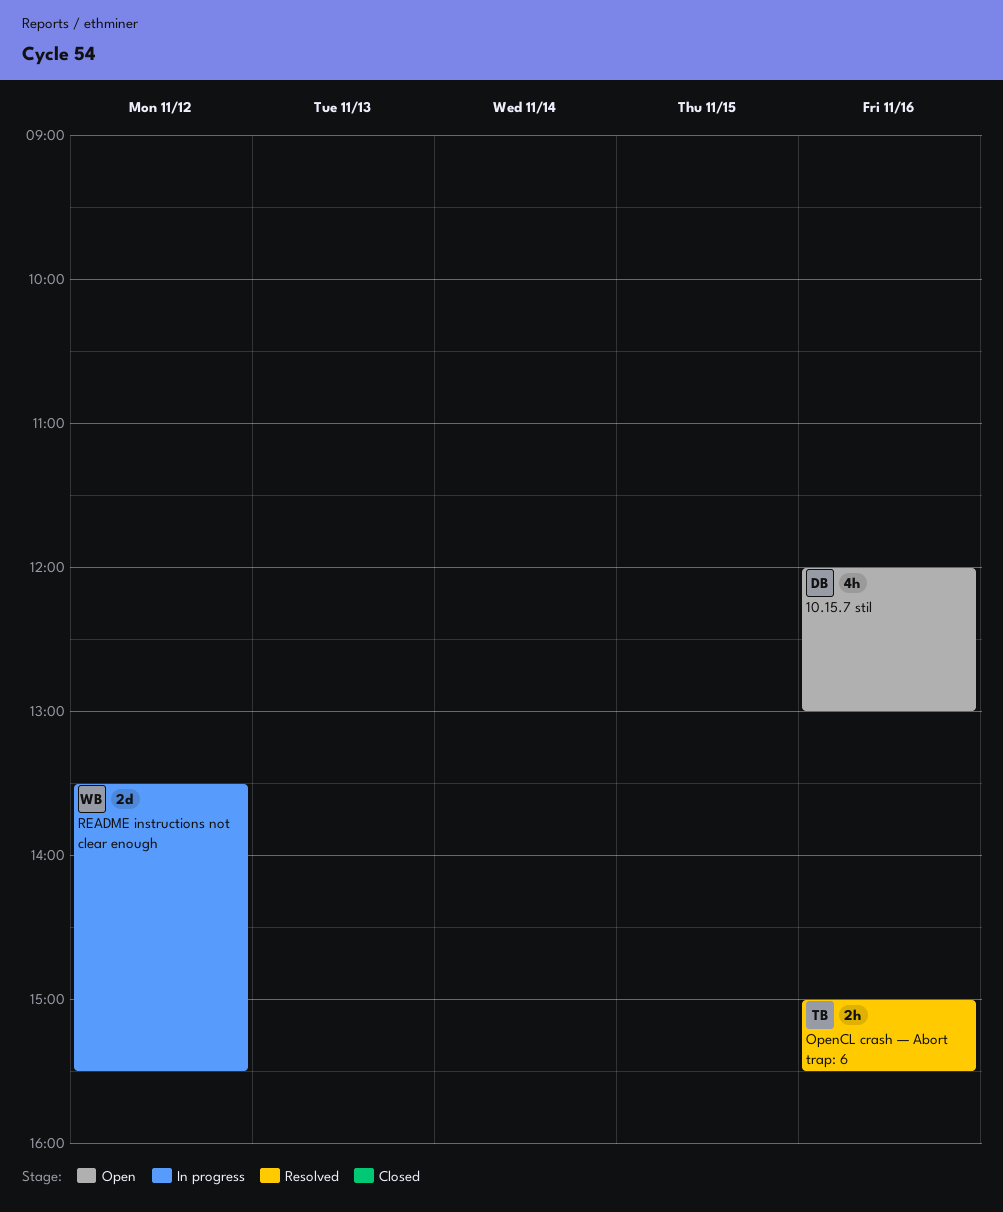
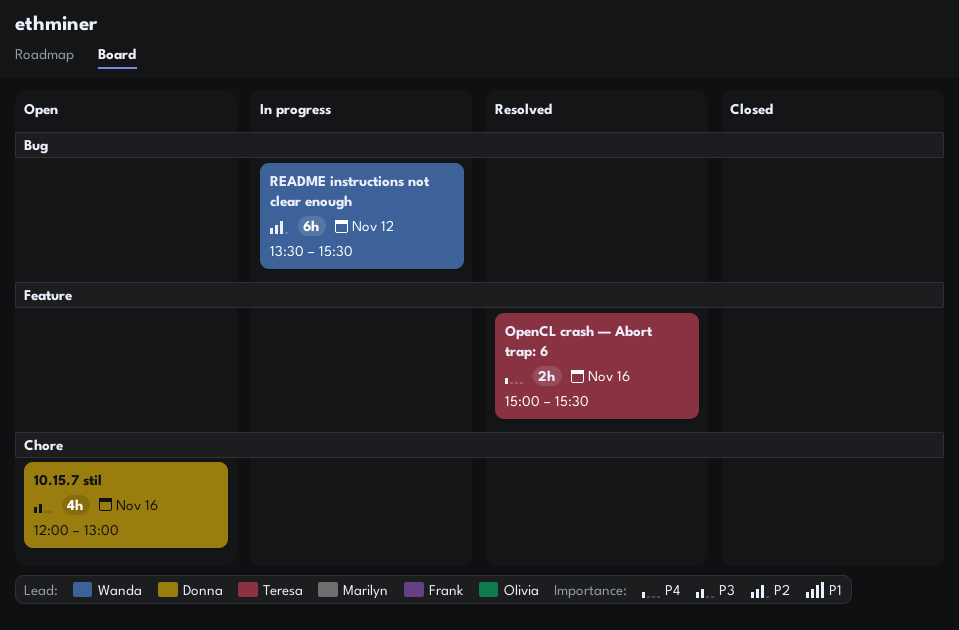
README instructions not clear enough, estimate: 2d -> 6h

